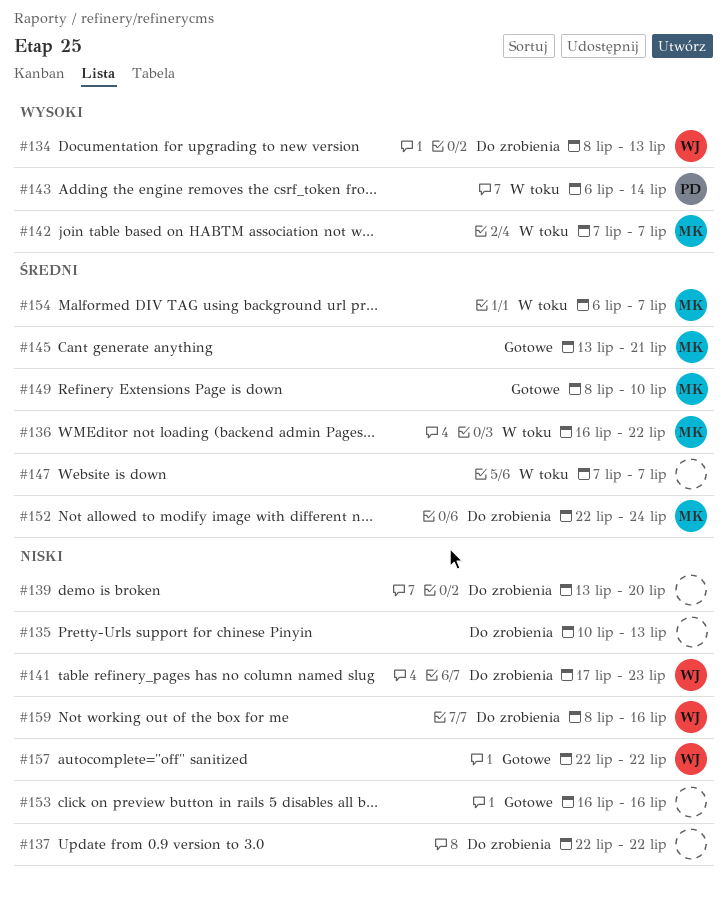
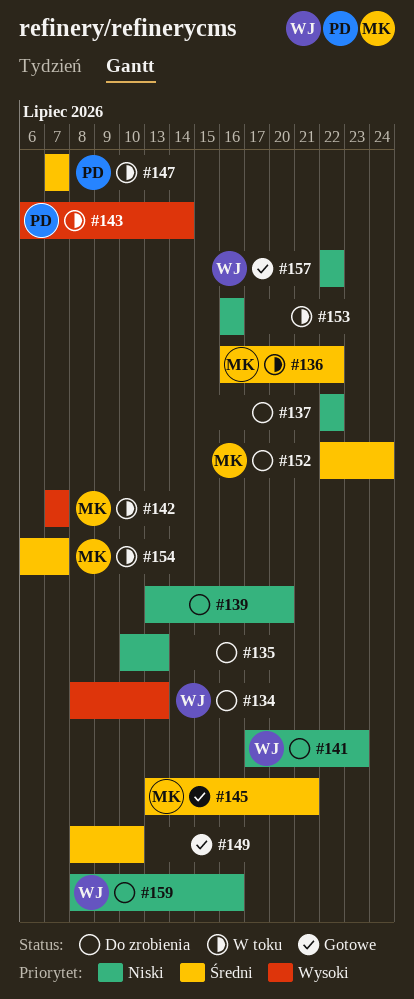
#147, owner: none -> PD
#149, owner: MK -> none
#153, status: Gotowe -> W toku

